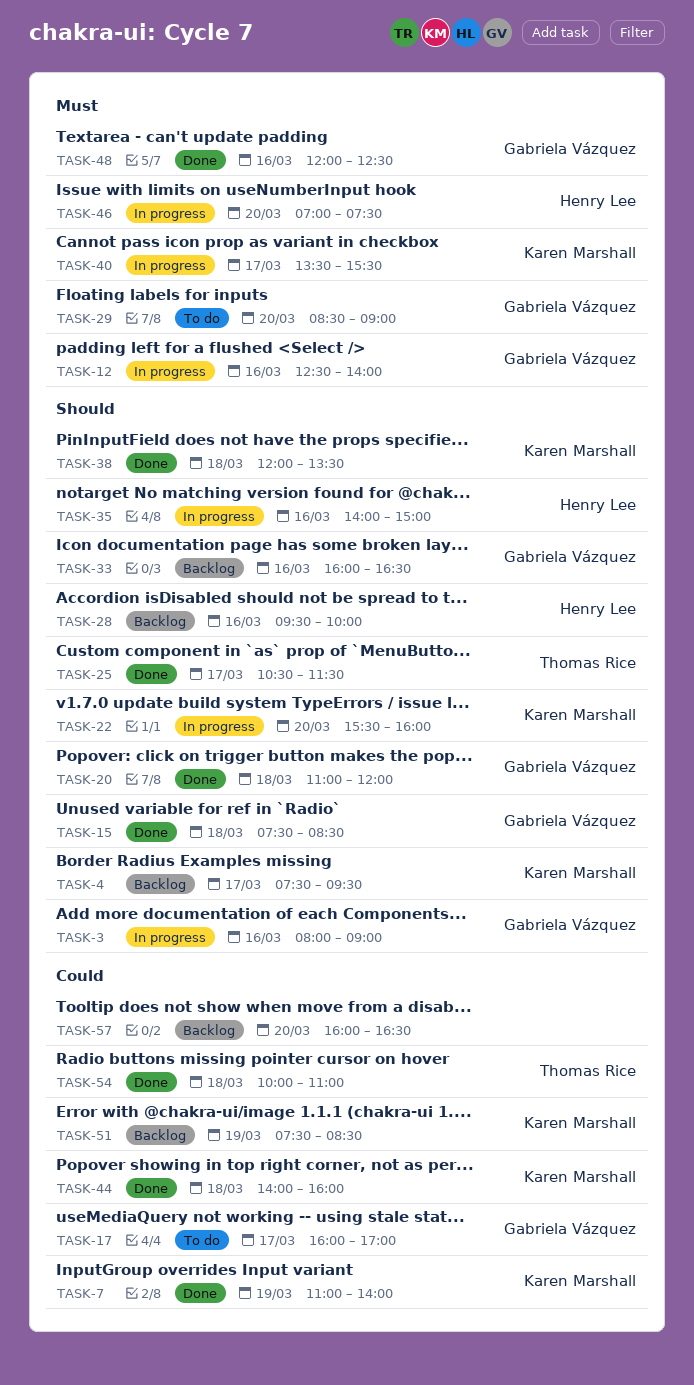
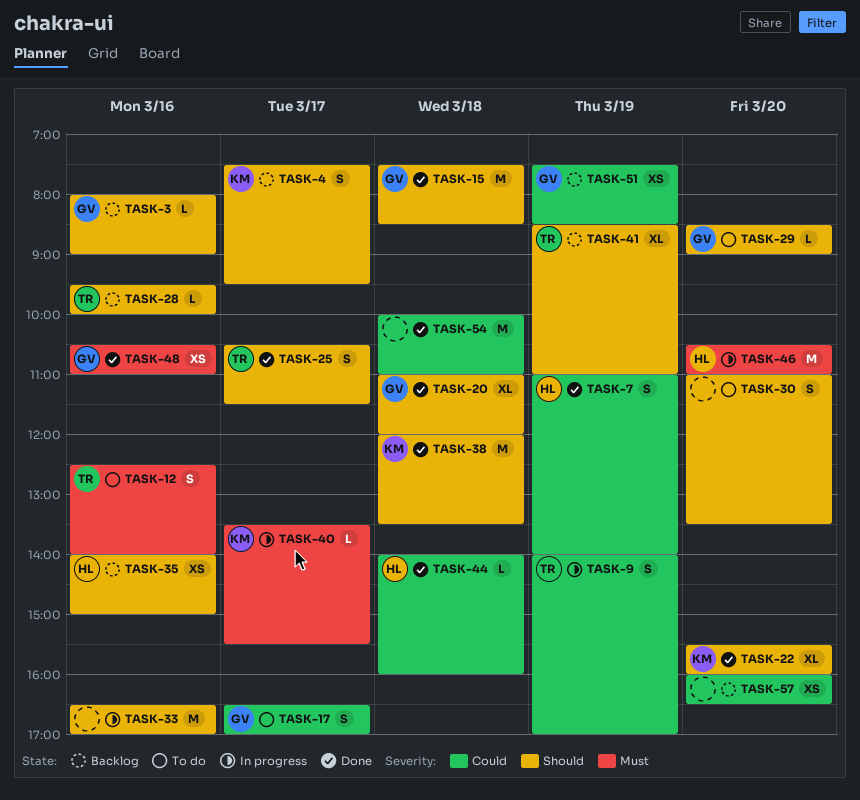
TASK-3, status: In progress -> Backlog
TASK-7, owner: Karen Marshall -> Henry Lee
TASK-9: none -> present
TASK-12, status: In progress -> To do
TASK-12, owner: Gabriela Vázquez -> Thomas Rice
TASK-17, begins: 16:00 -> 16:30
TASK-22, status: In progress -> Done
TASK-28, owner: Henry Lee -> Thomas Rice
TASK-29, priority: Must -> Should
TASK-30: none -> present
TASK-33, status: Backlog -> In progress
TASK-33, owner: Gabriela Vázquez -> none
TASK-33, begins: 16:00 -> 16:30
TASK-33, ends: 16:30 -> 17:00
TASK-35, status: In progress -> Backlog
TASK-41: none -> present
TASK-44, owner: Karen Marshall -> Henry Lee
TASK-46, begins: 07:00 -> 10:30
TASK-46, ends: 07:30 -> 11:00
TASK-48, begins: 12:00 -> 10:30
TASK-48, ends: 12:30 -> 11:00
TASK-51, owner: Karen Marshall -> Gabriela Vázquez
TASK-54, owner: Thomas Rice -> none

